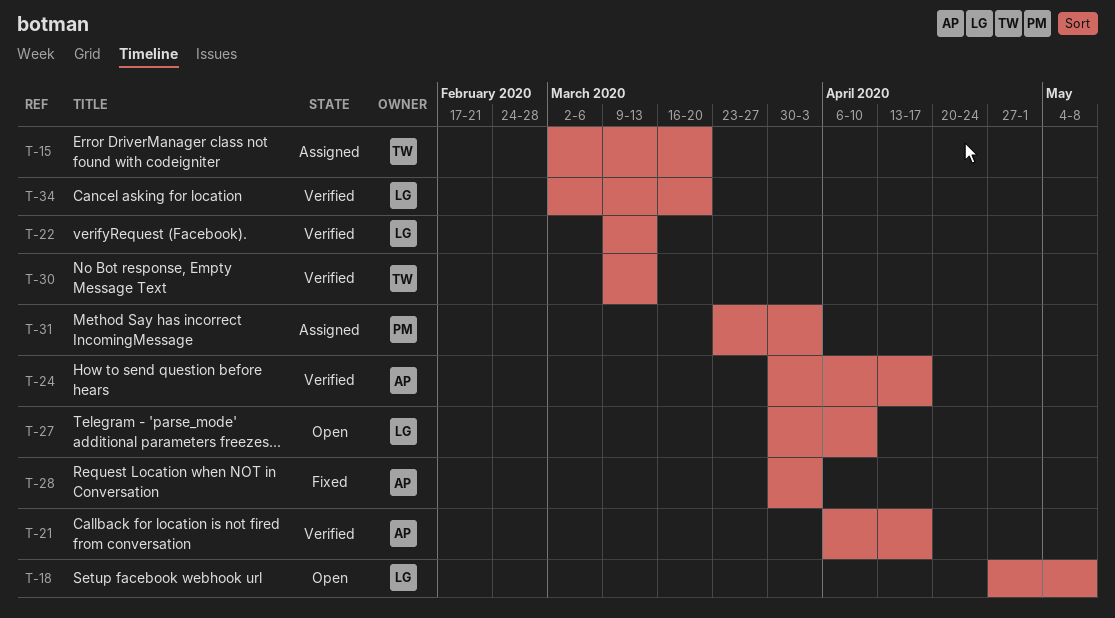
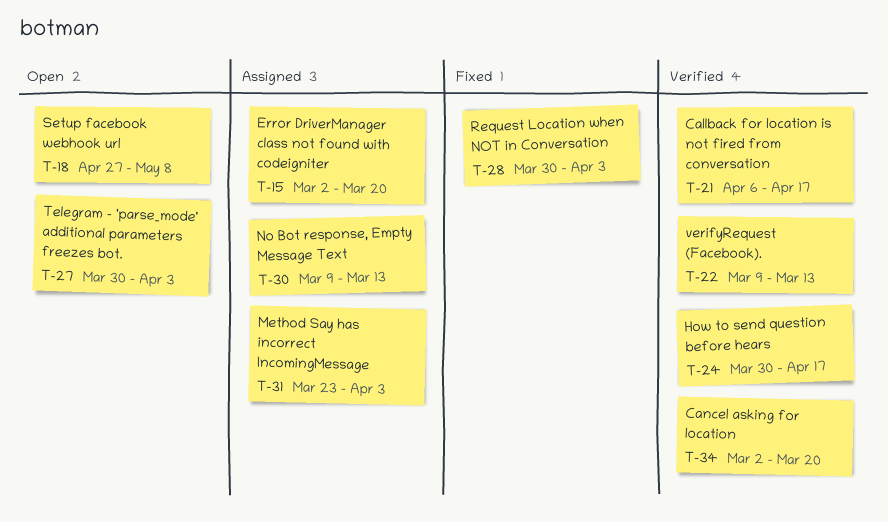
T-27, due: Apr 10 -> Apr 3
T-30, status: Verified -> Assigned

